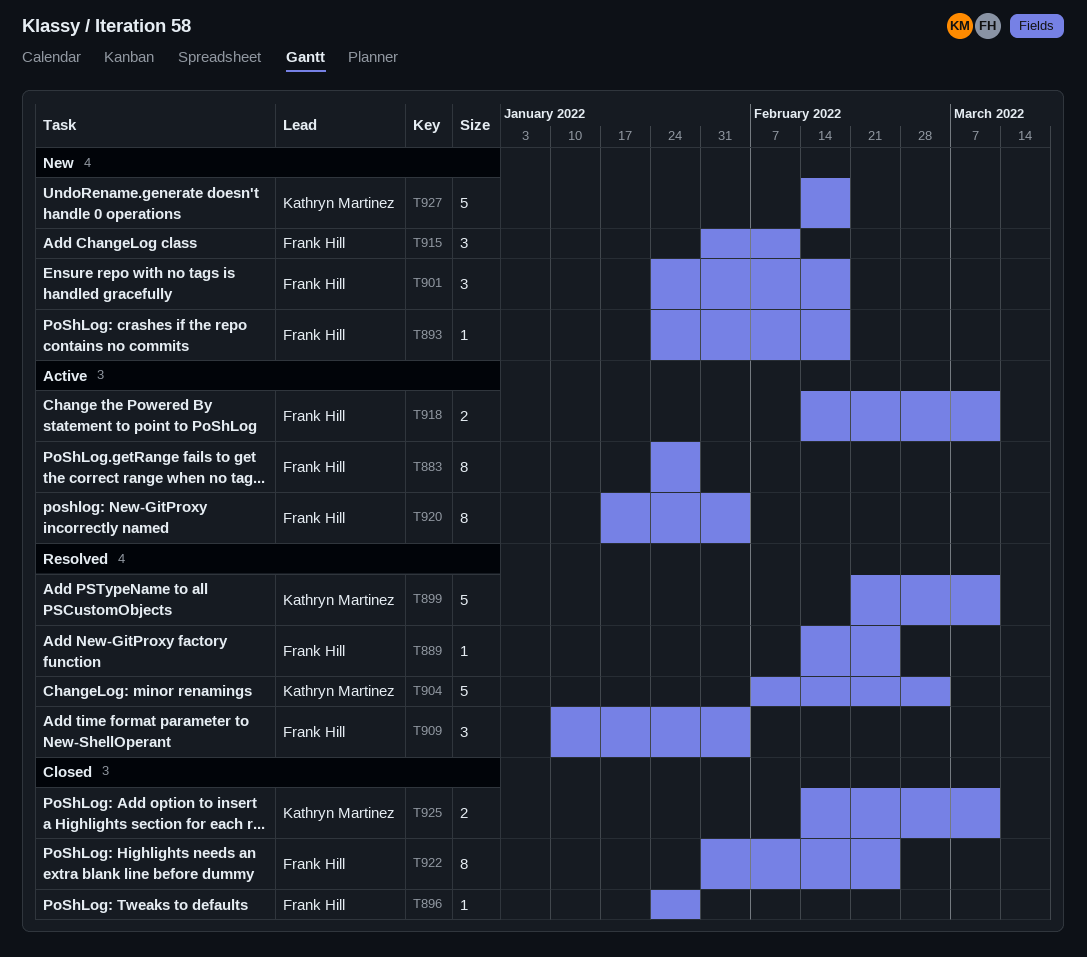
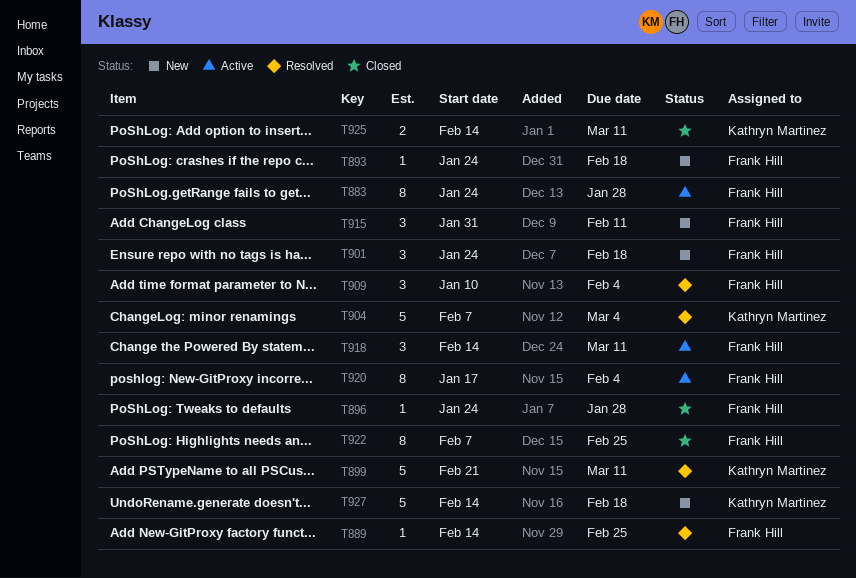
T918, estimate: 2 -> 3
T922, start: Jan 31 -> Feb 7

